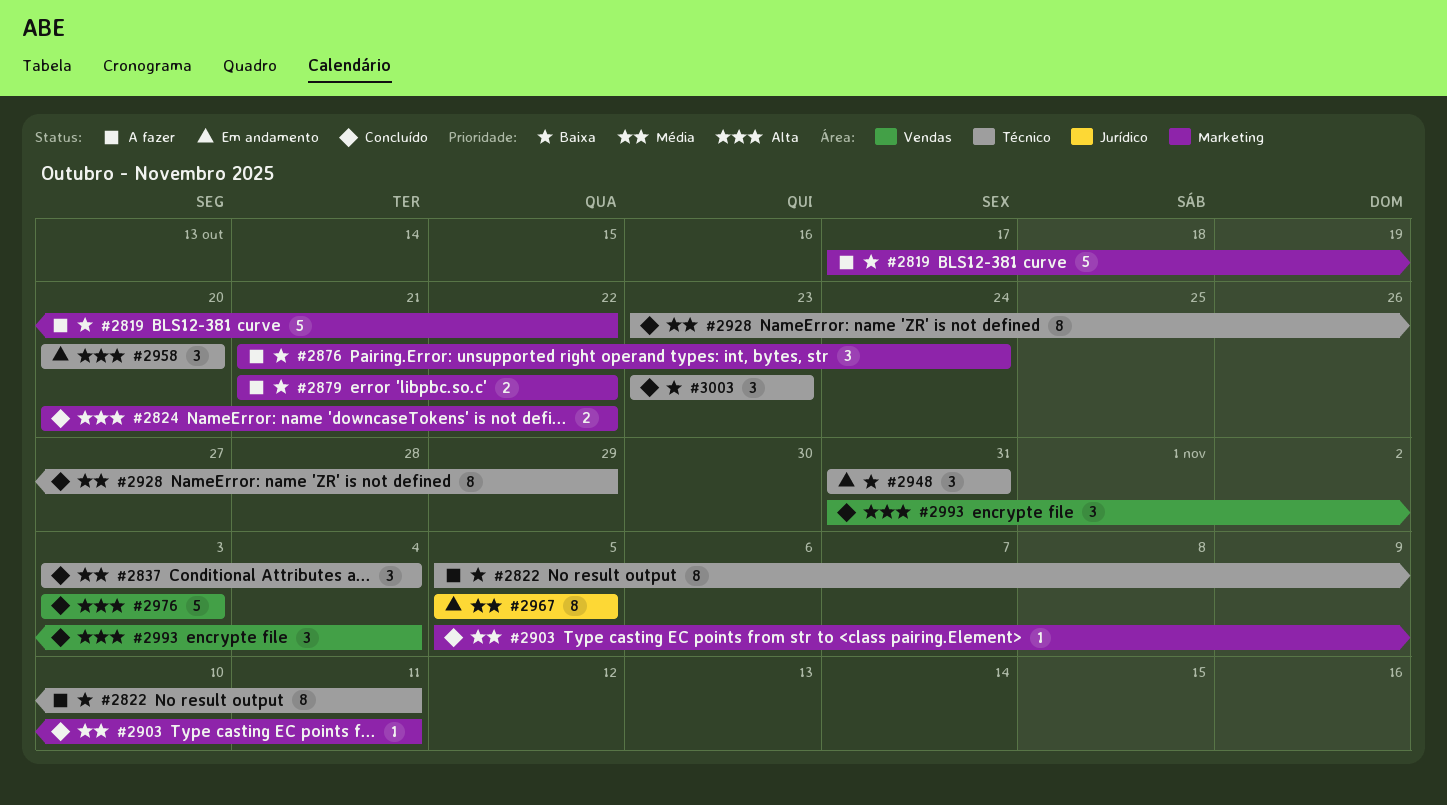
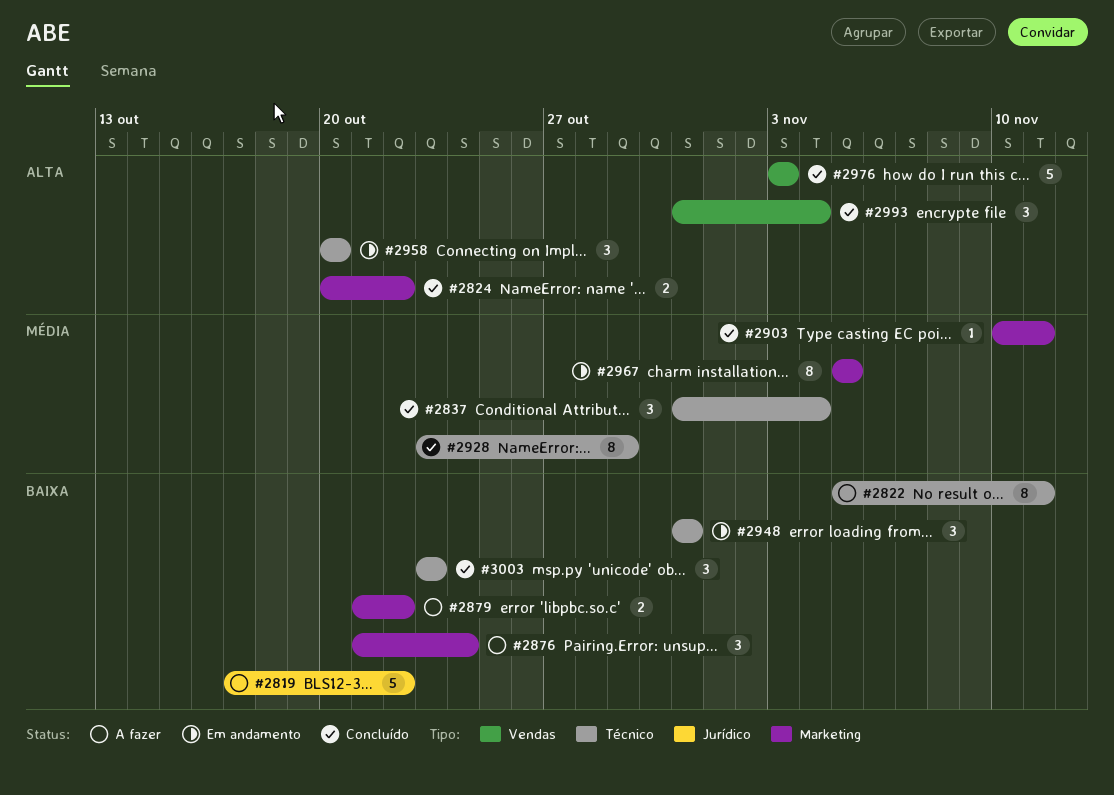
#2819, label: Marketing -> Jurídico
#2837, start: Nov 3 -> Oct 31
#2903, start: Nov 5 -> Nov 10
#2967, label: Jurídico -> Marketing

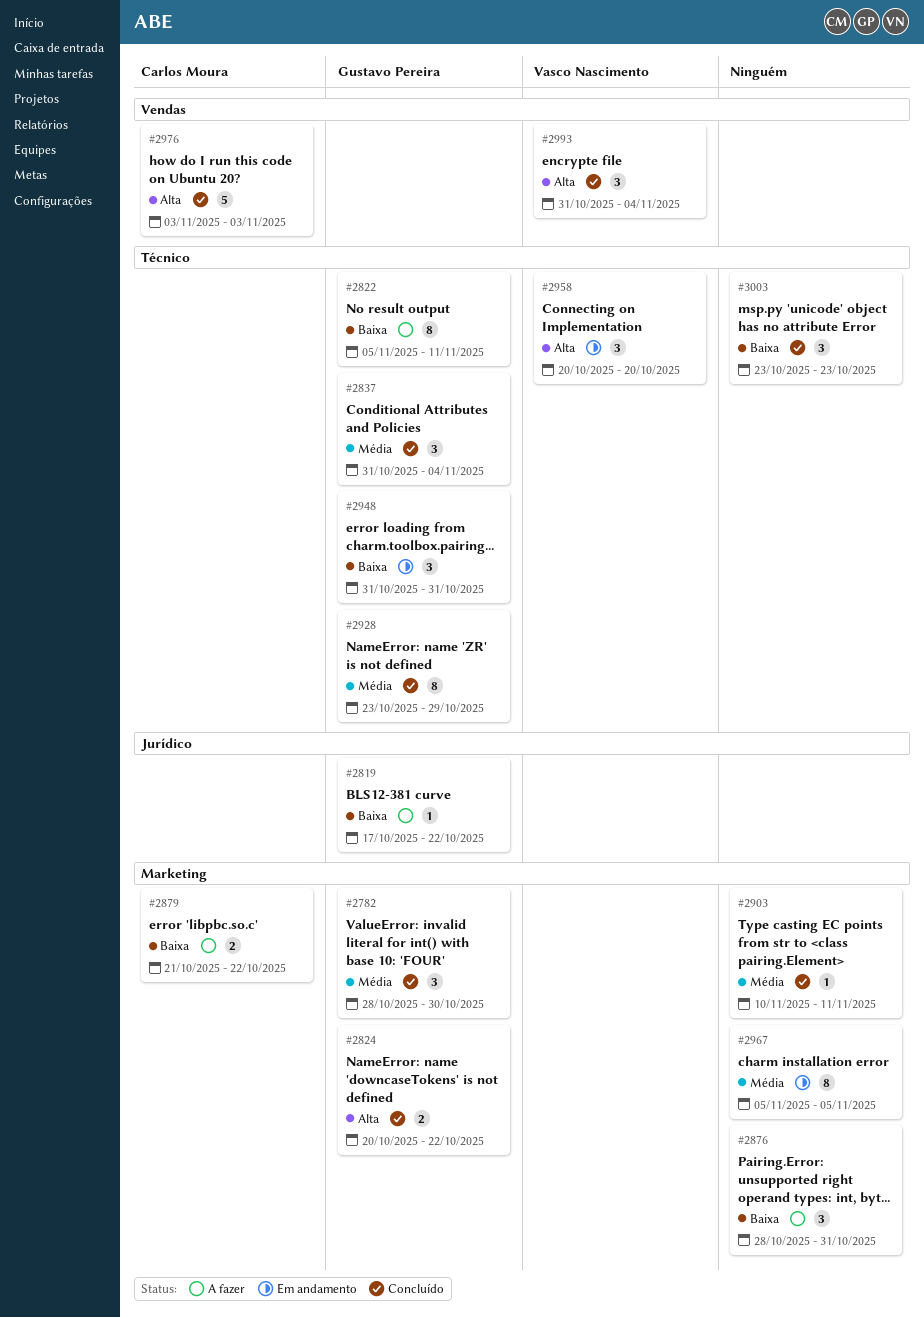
#2782: none -> present
#2819, estimate: 5 -> 1
#2876, start: Oct 21 -> Oct 28
#2876, due: Oct 24 -> Oct 31

